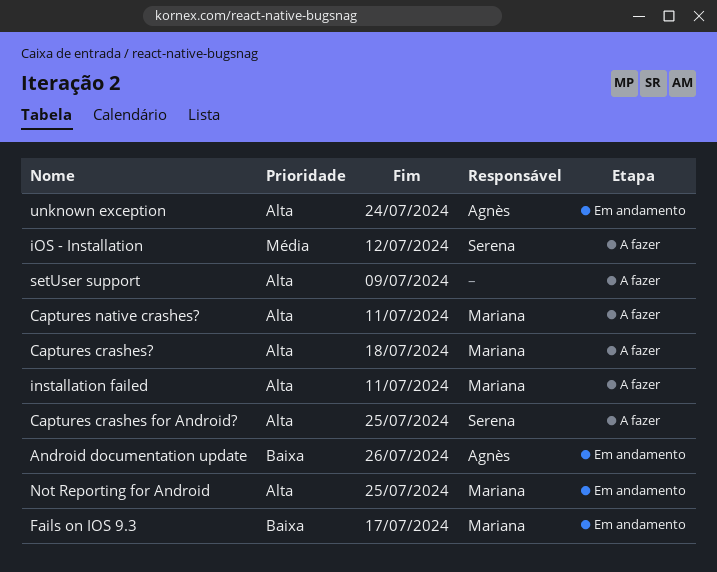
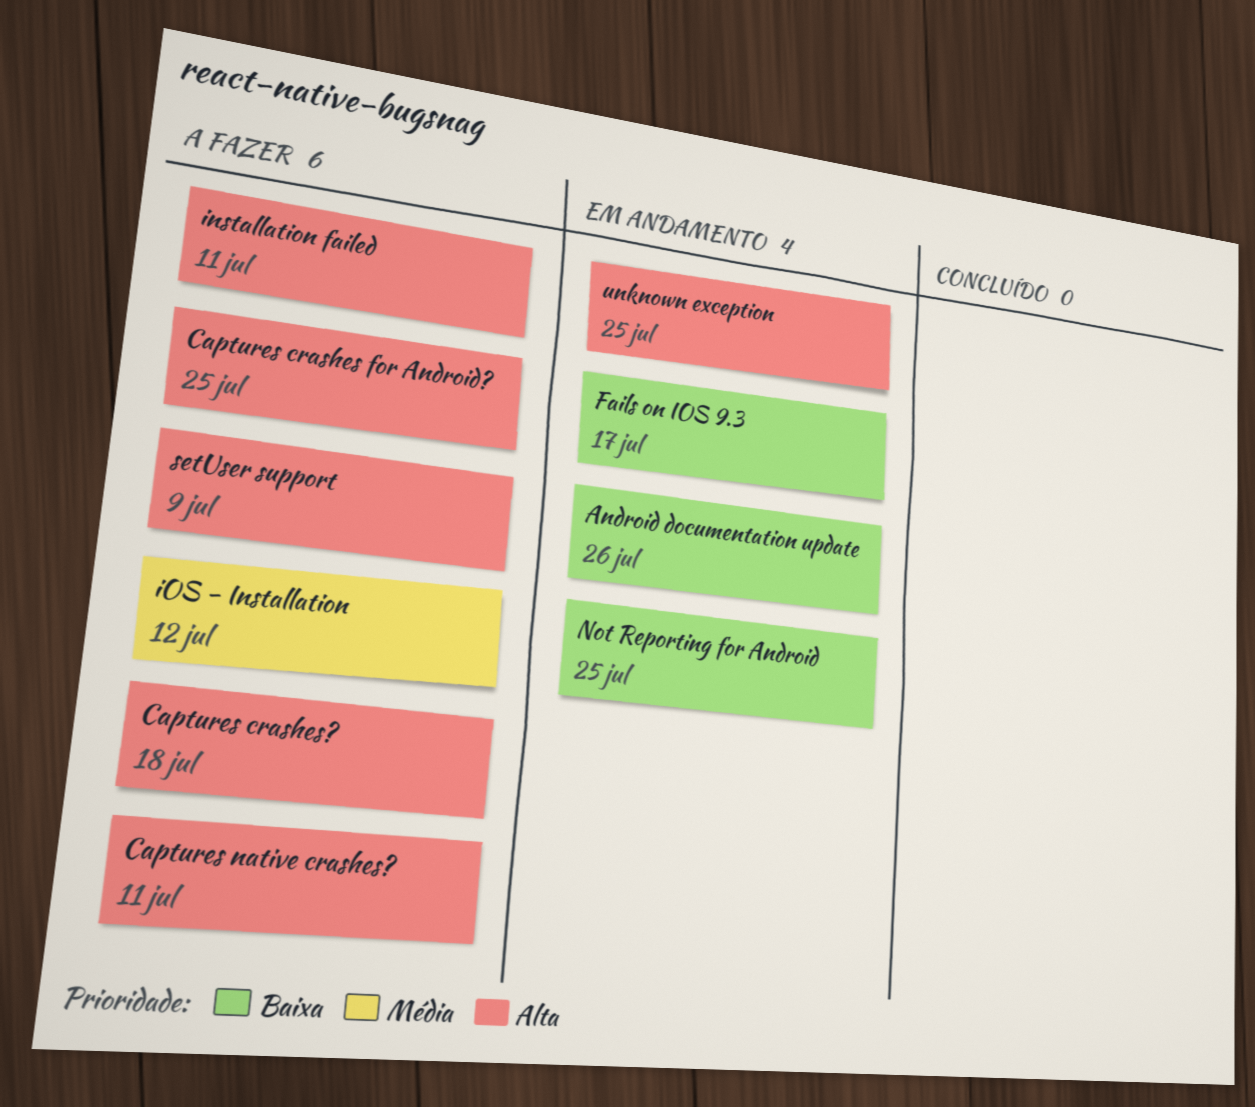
Not Reporting for Android, priority: Alta -> Baixa
unknown exception, due: Jul 24 -> Jul 25

